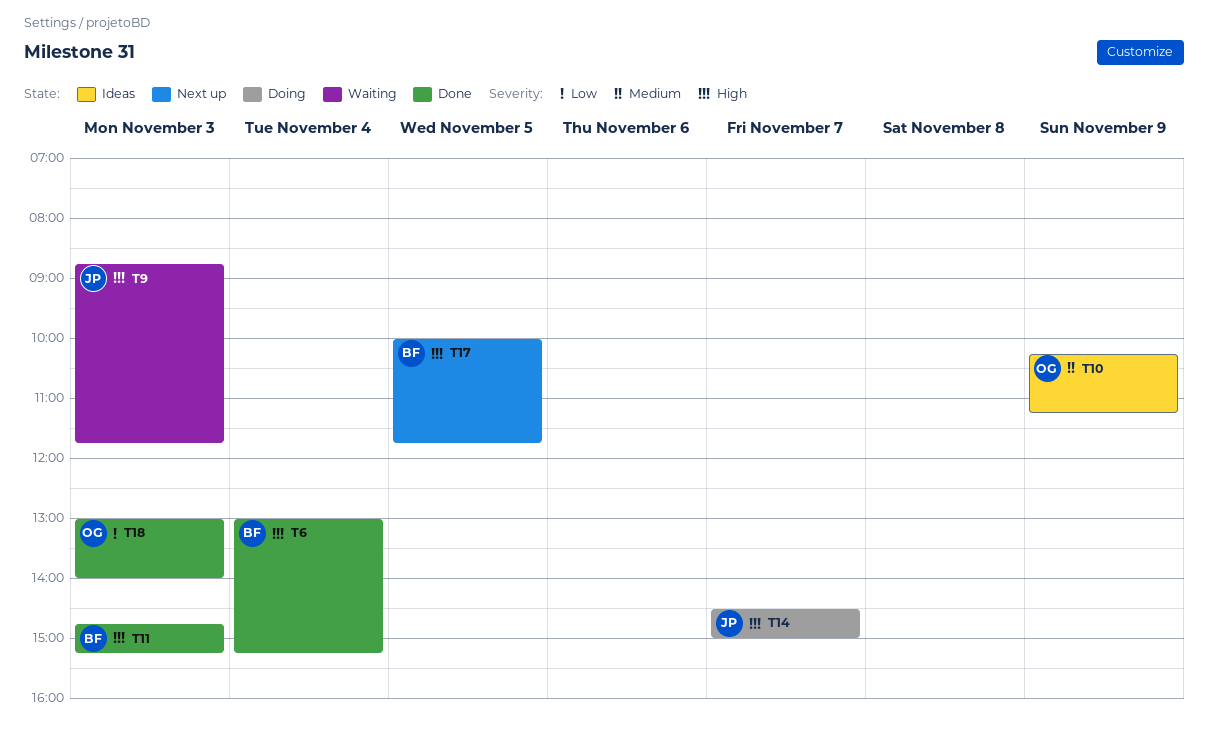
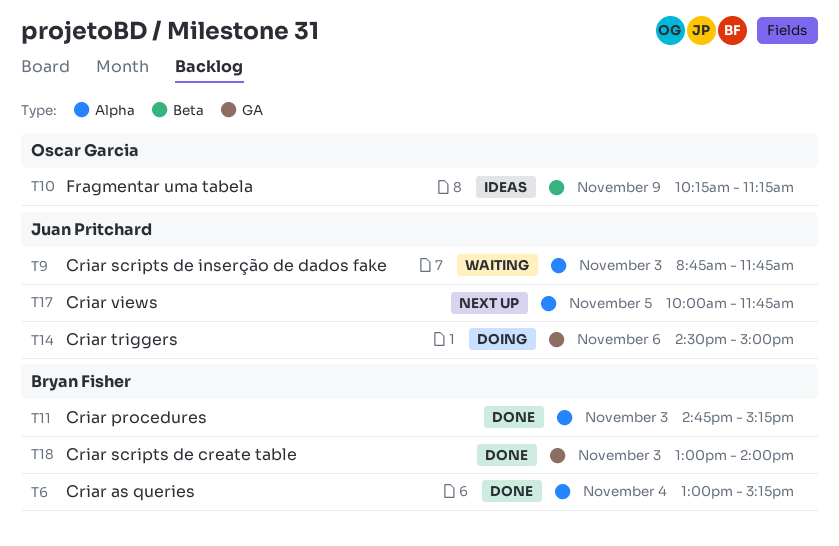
T14, day: Nov 7 -> Nov 6
T17, owner: Bryan Fisher -> Juan Pritchard
T18, owner: Oscar Garcia -> Bryan Fisher

